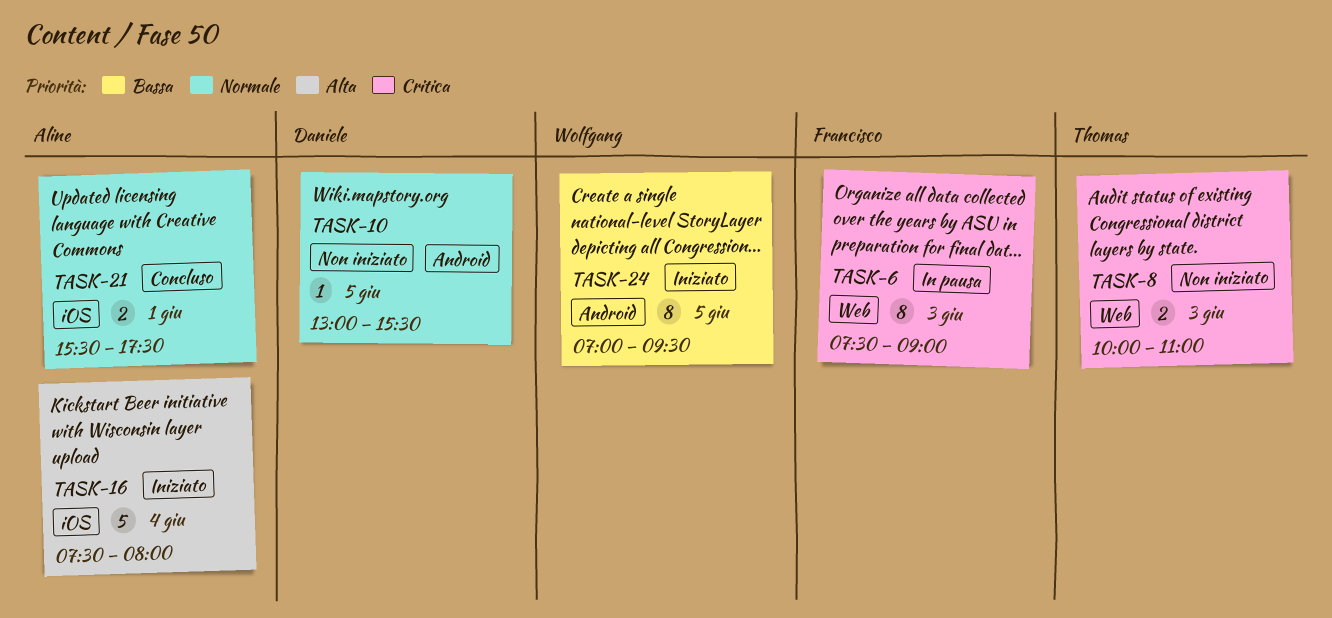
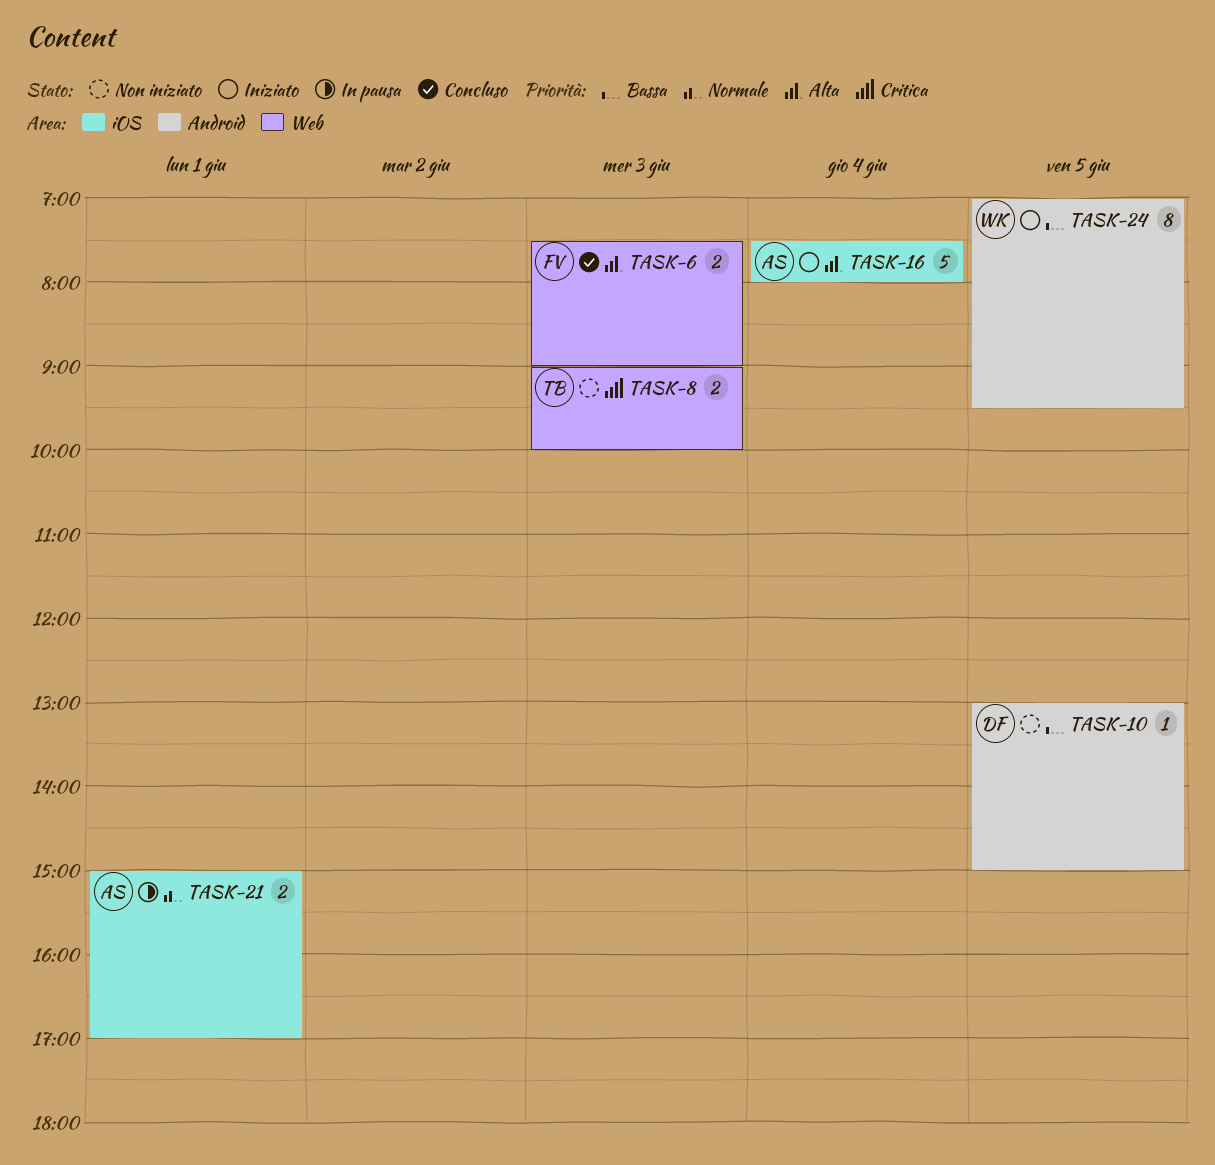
TASK-6, status: In pausa -> Concluso
TASK-6, priority: Critica -> Alta
TASK-6, estimate: 8 -> 2
TASK-8, begins: 10:00 -> 09:00
TASK-8, ends: 11:00 -> 10:00
TASK-10, priority: Normale -> Bassa
TASK-10, ends: 15:30 -> 15:00
TASK-21, status: Concluso -> In pausa
TASK-21, begins: 15:30 -> 15:00
TASK-21, ends: 17:30 -> 17:00

